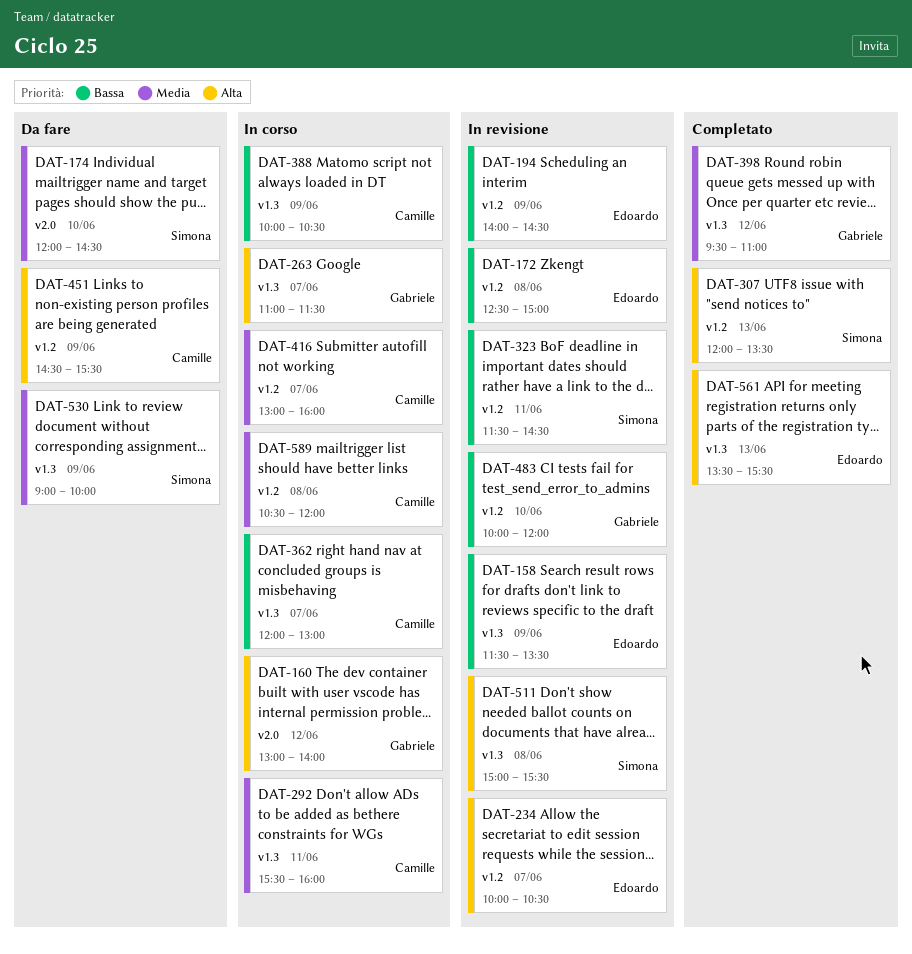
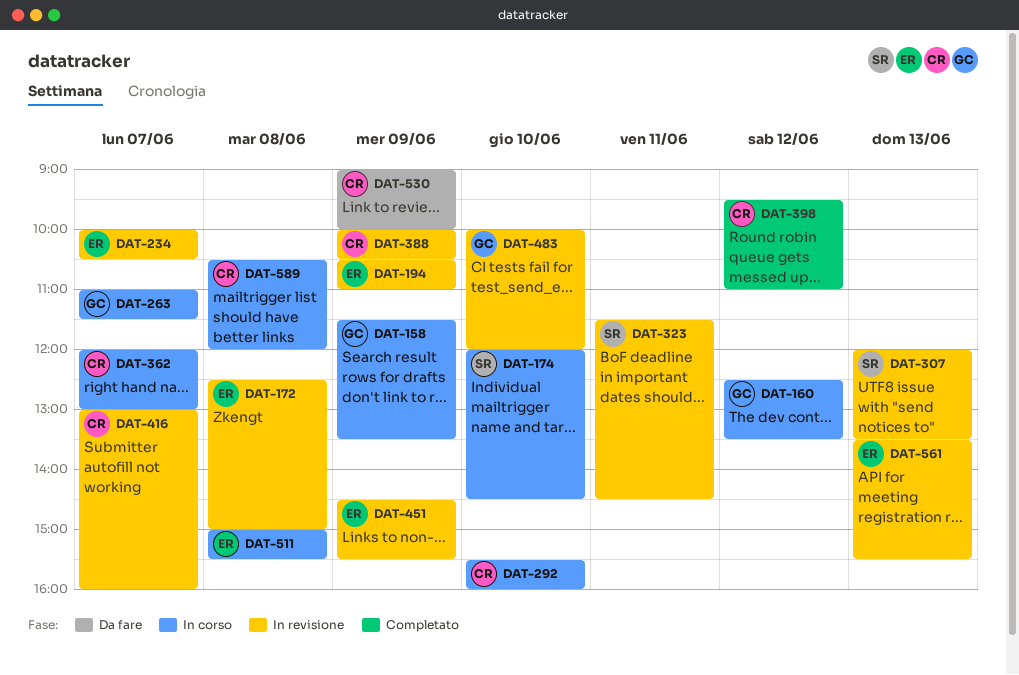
DAT-158, status: In revisione -> In corso
DAT-158, owner: Edoardo -> Gabriele
DAT-160, begins: 13:00 -> 12:30
DAT-160, ends: 14:00 -> 13:30
DAT-174, status: Da fare -> In corso
DAT-194, begins: 14:00 -> 10:30
DAT-194, ends: 14:30 -> 11:00
DAT-292, day: Jun 11 -> Jun 10
DAT-307, status: Completato -> In revisione
DAT-388, status: In corso -> In revisione
DAT-398, owner: Gabriele -> Camille
DAT-416, status: In corso -> In revisione
DAT-451, status: Da fare -> In revisione
DAT-451, owner: Camille -> Edoardo
DAT-511, status: In revisione -> In corso
DAT-511, owner: Simona -> Edoardo
DAT-530, owner: Simona -> Camille
DAT-561, status: Completato -> In revisione

